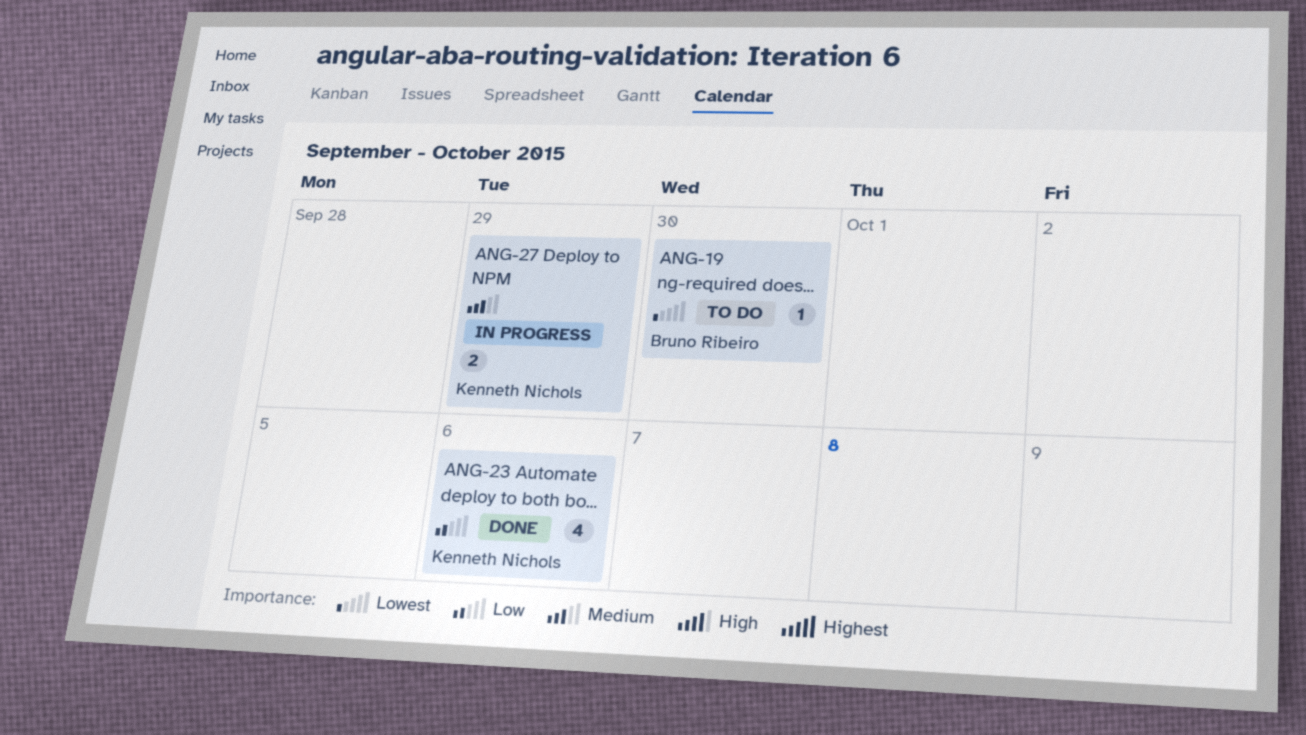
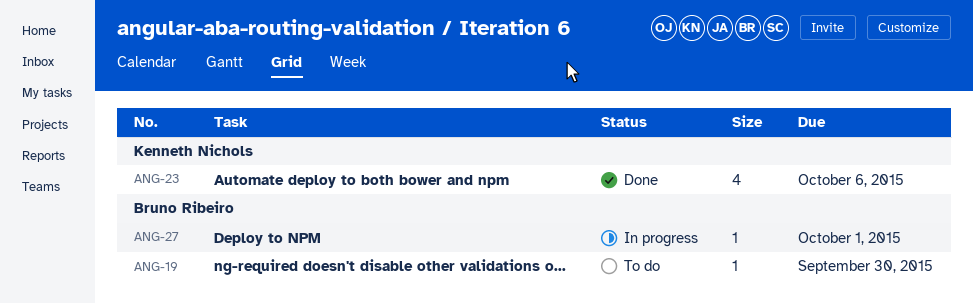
ANG-27, owner: Kenneth Nichols -> Bruno Ribeiro
ANG-27, estimate: 2 -> 1
ANG-27, due: Sep 29 -> Oct 1

